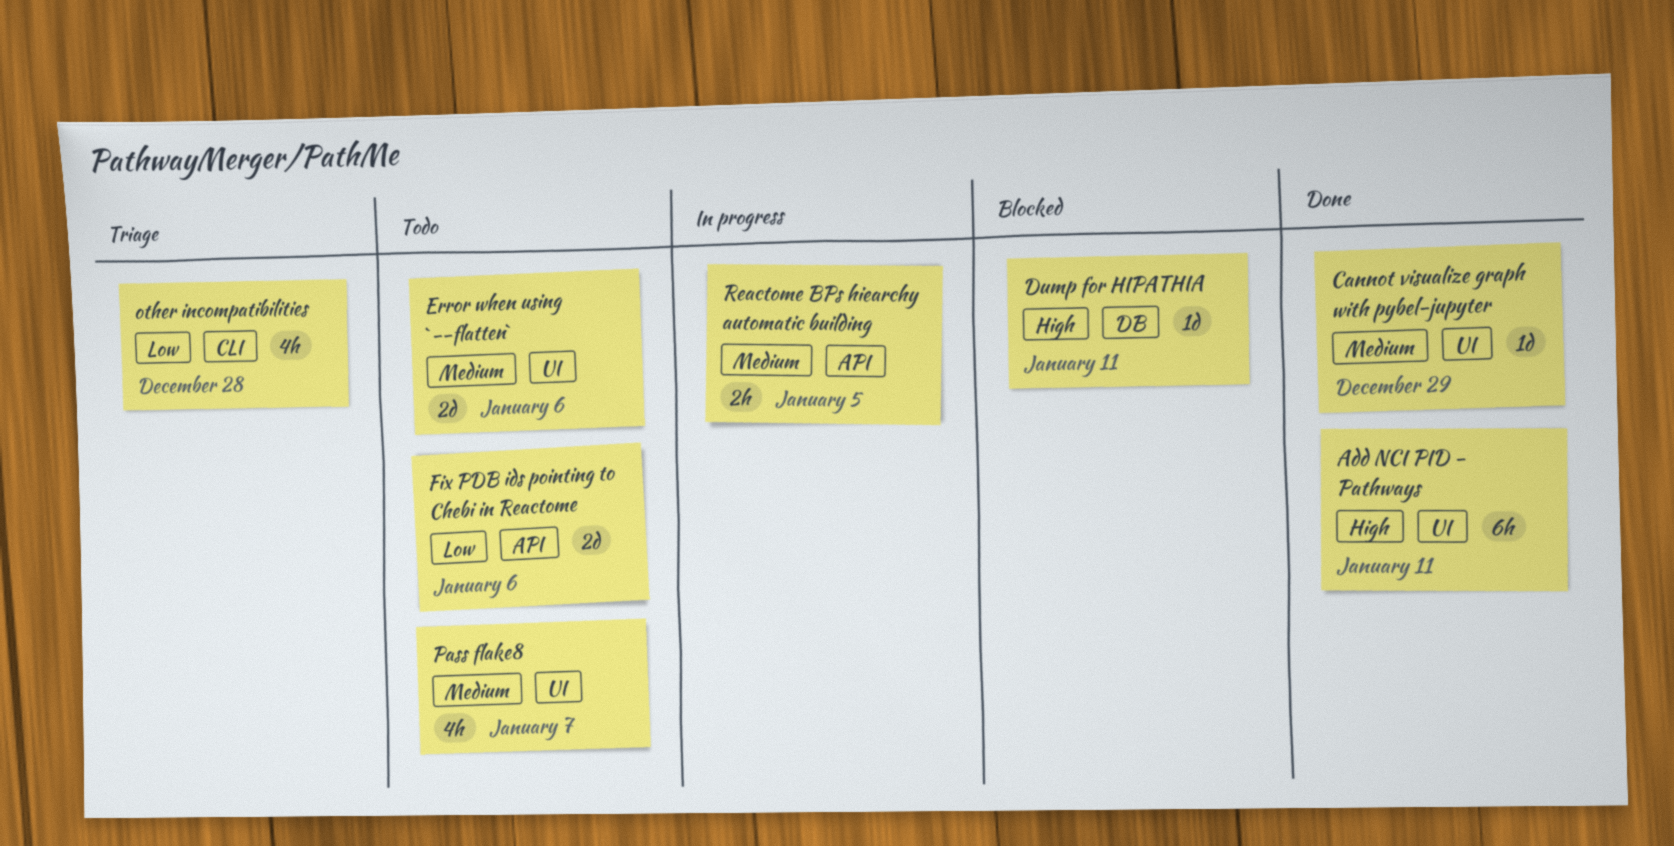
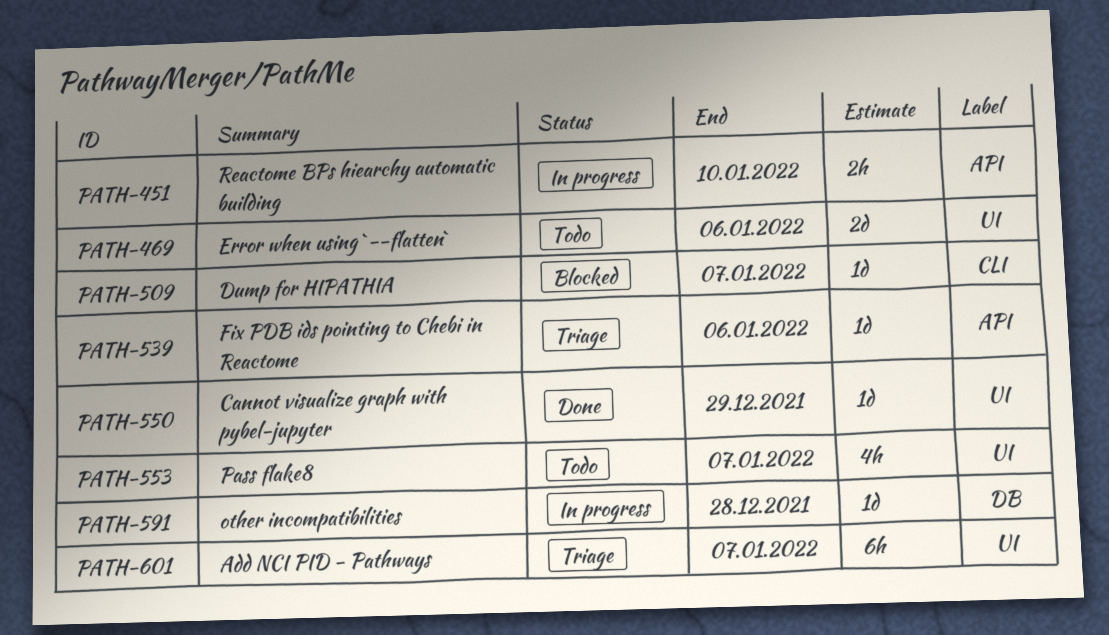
Add NCI PID - Pathways, status: Done -> Triage
Add NCI PID - Pathways, due: Jan 11 -> Jan 7
Dump for HIPATHIA, label: DB -> CLI
Dump for HIPATHIA, due: Jan 11 -> Jan 7
Fix PDB ids pointing to Chebi in Reactome, status: Todo -> Triage
Fix PDB ids pointing to Chebi in Reactome, estimate: 2d -> 1d
other incompatibilities, status: Triage -> In progress
other incompatibilities, label: CLI -> DB
other incompatibilities, estimate: 4h -> 1d
Reactome BPs hiearchy automatic building, due: Jan 5 -> Jan 10

